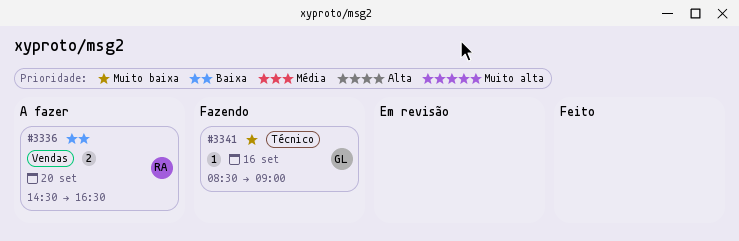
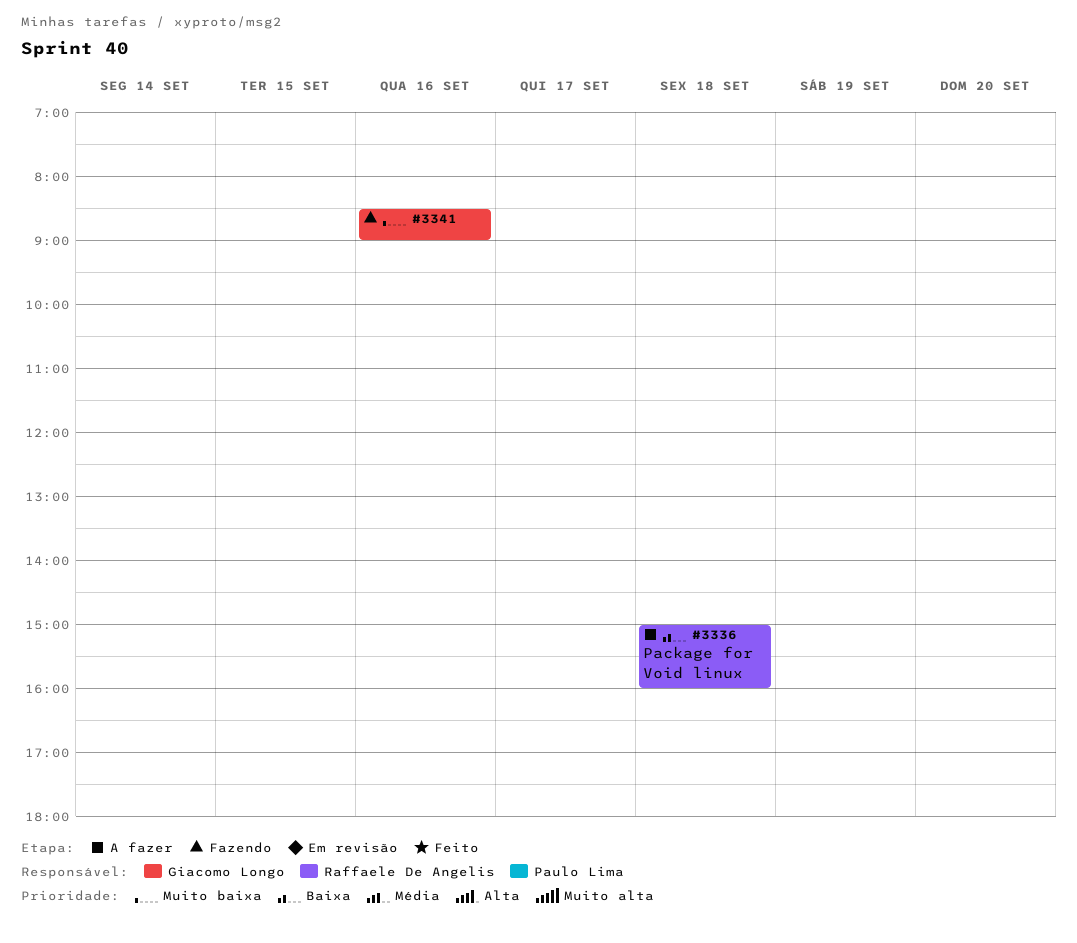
#3336, day: Sep 20 -> Sep 18
#3336, begins: 14:30 -> 15:00
#3336, ends: 16:30 -> 16:00

